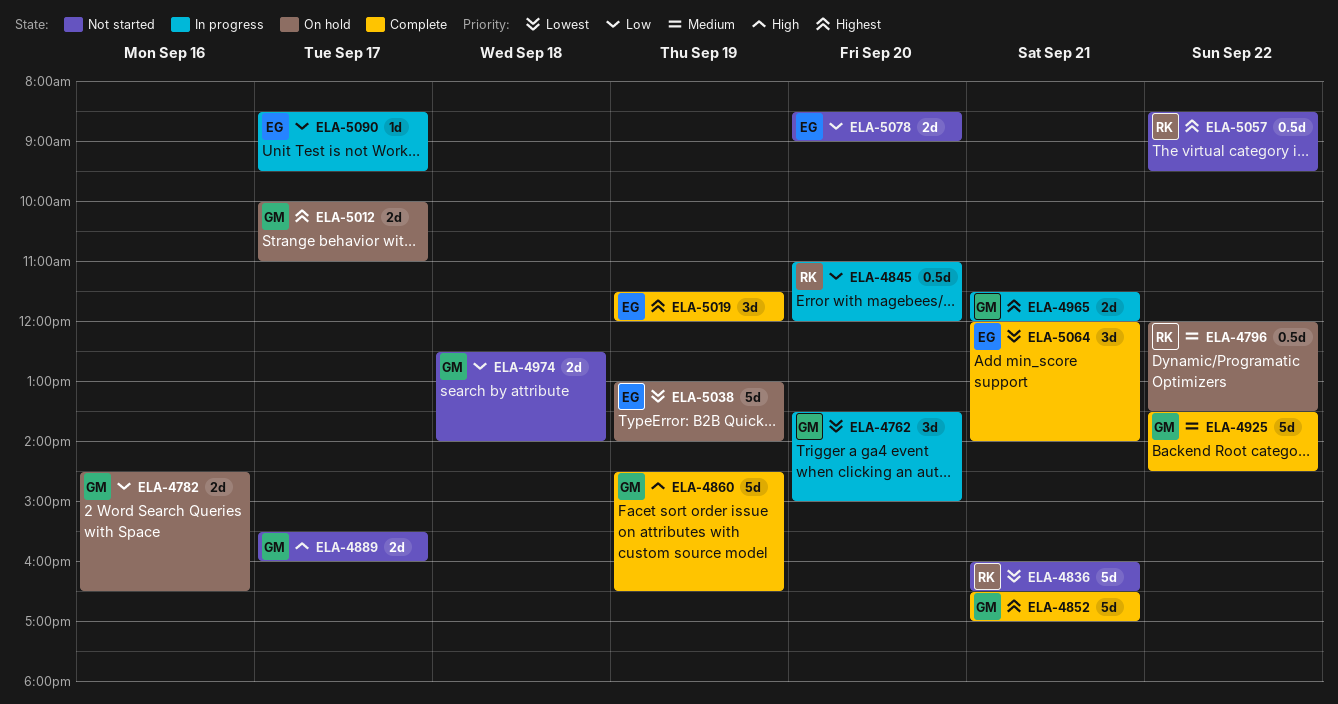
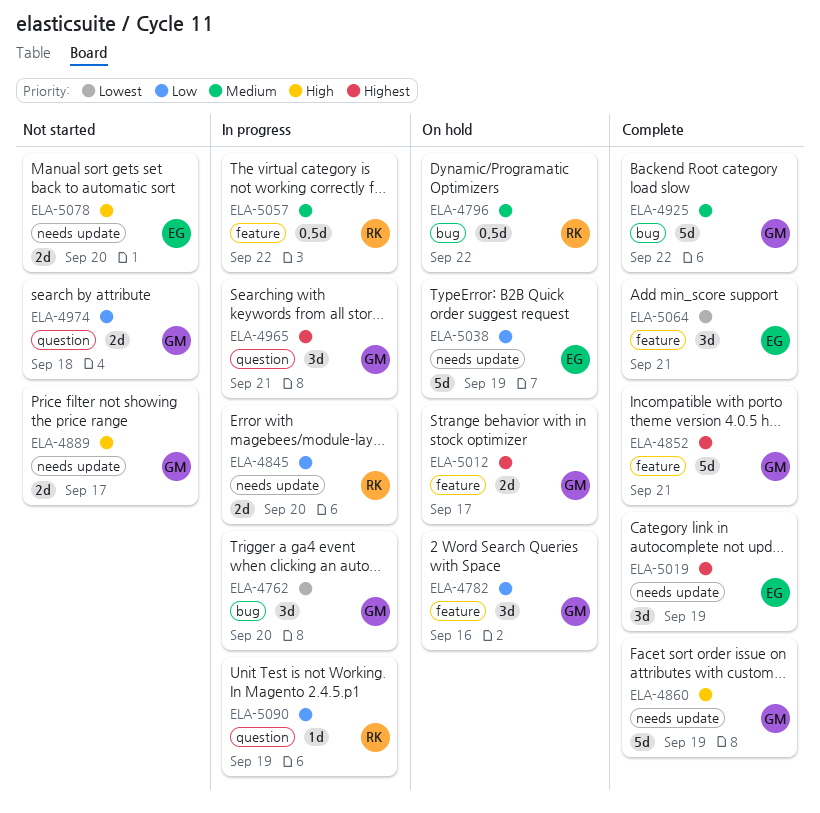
ELA-4782, estimate: 2d -> 3d
ELA-4836: present -> none
ELA-4845, estimate: 0.5d -> 2d
ELA-4965, estimate: 2d -> 3d
ELA-5038, priority: Lowest -> Low
ELA-5057, status: Not started -> In progress
ELA-5057, priority: Highest -> Medium
ELA-5078, priority: Low -> High
ELA-5090, owner: EG -> RK
ELA-5090, day: Sep 17 -> Sep 19

